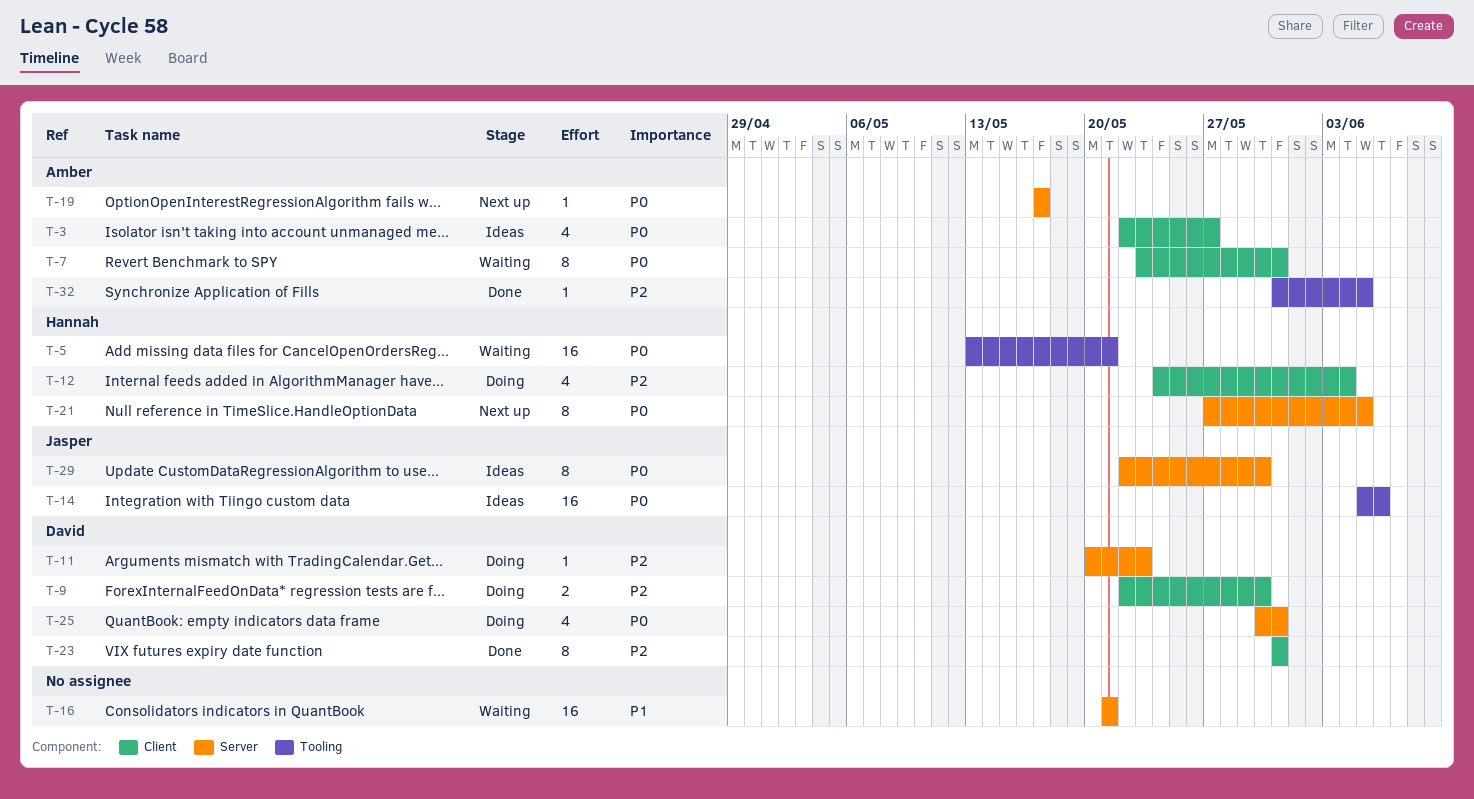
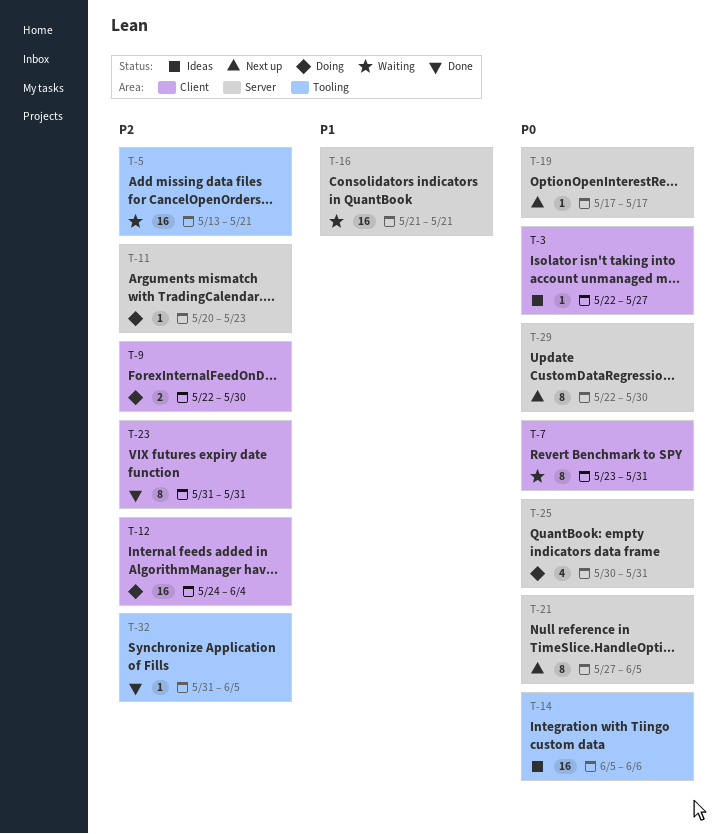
T-3, estimate: 4 -> 1
T-5, priority: P0 -> P2
T-12, estimate: 4 -> 16
T-29, status: Ideas -> Next up

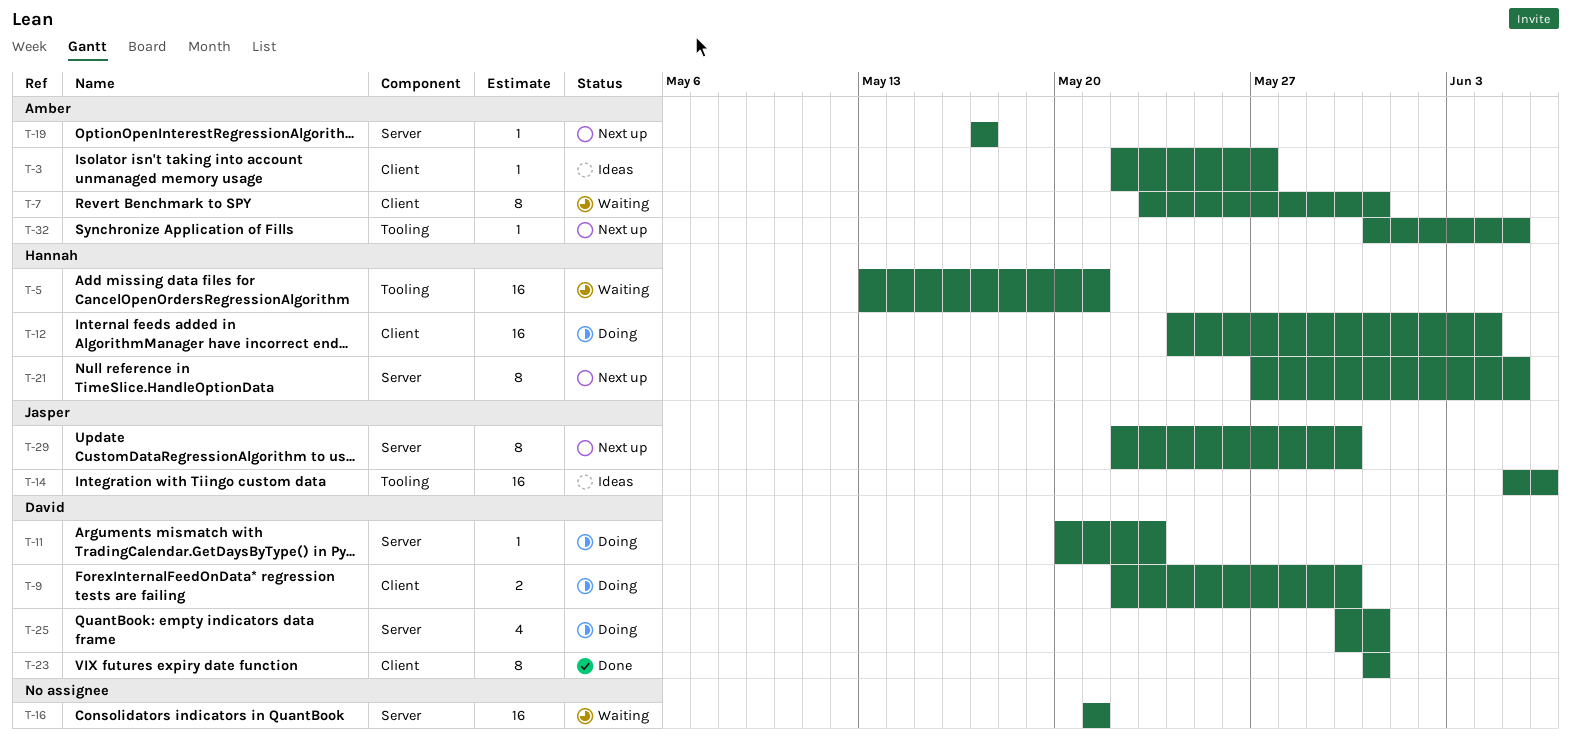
T-32, status: Done -> Next up

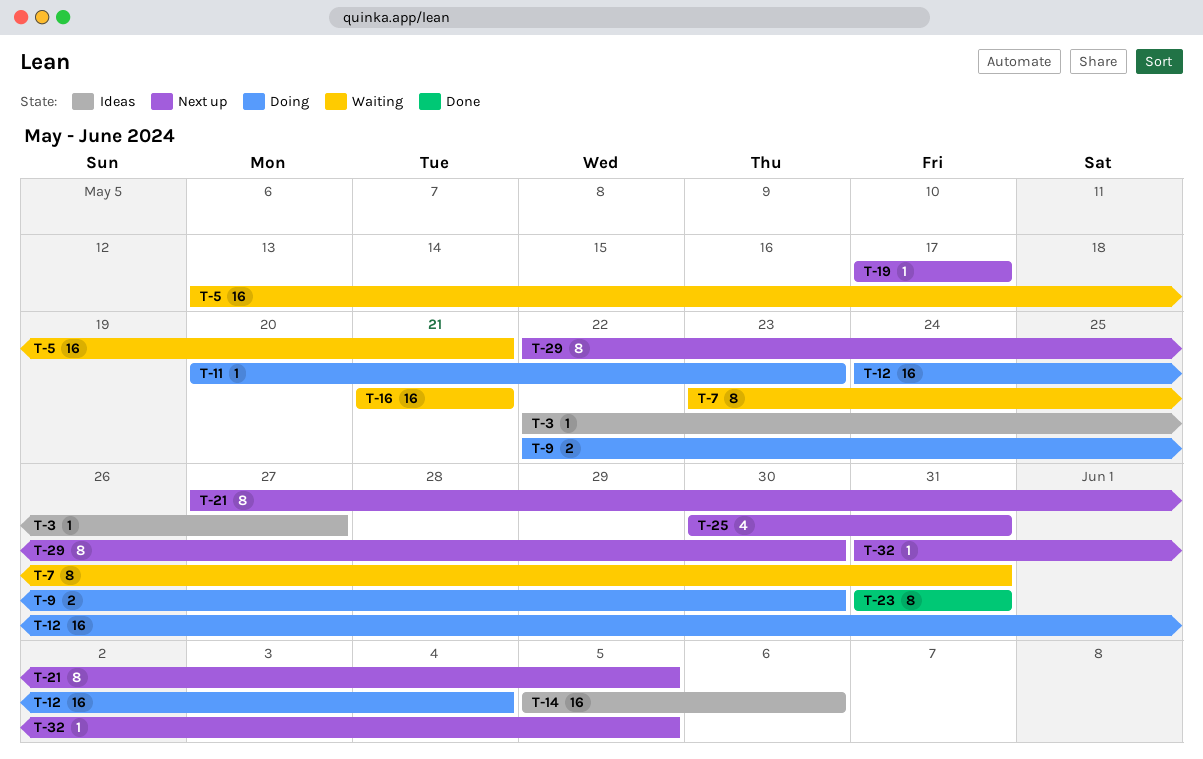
T-25, status: Doing -> Next up

